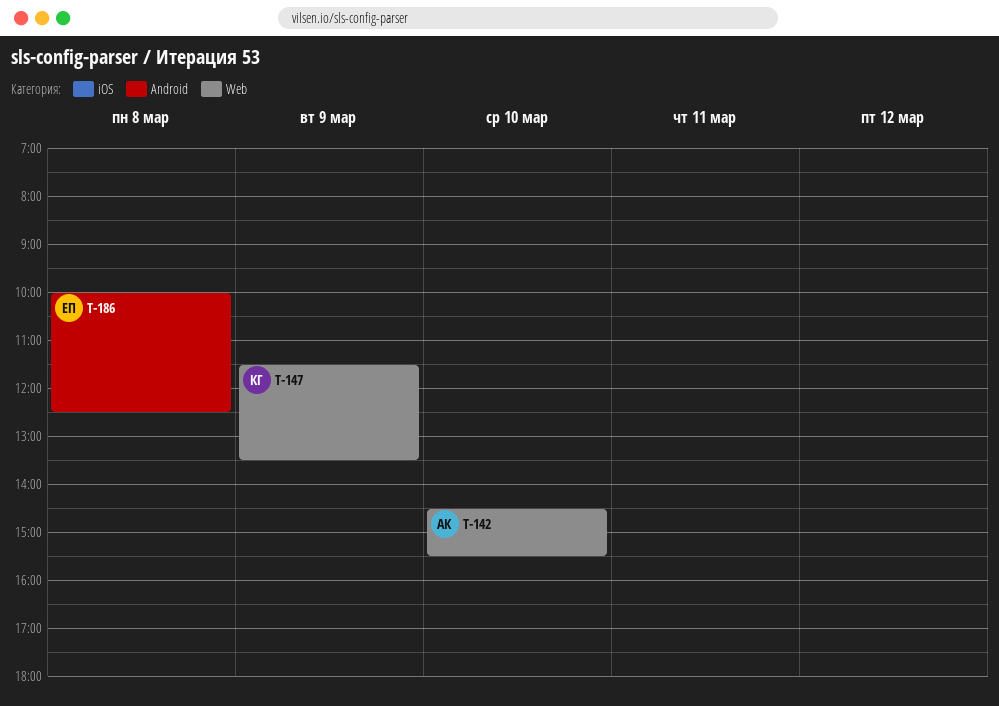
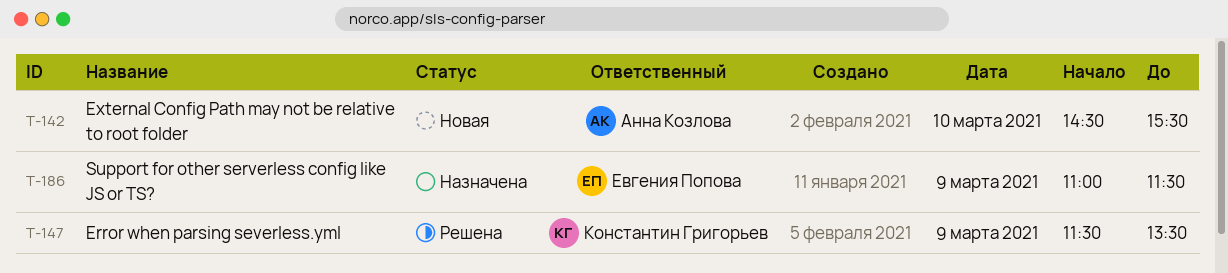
T-186, day: Mar 8 -> Mar 9
T-186, begins: 10:00 -> 11:00
T-186, ends: 12:30 -> 11:30

